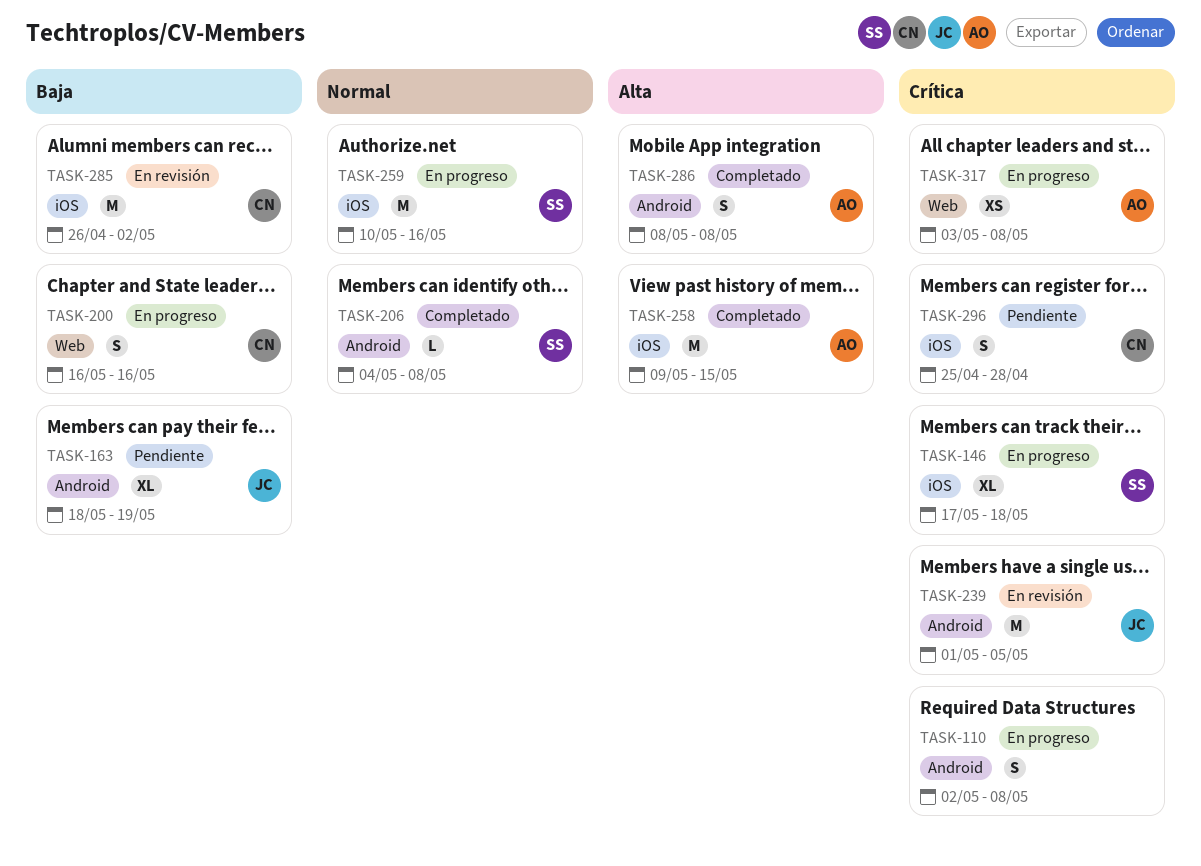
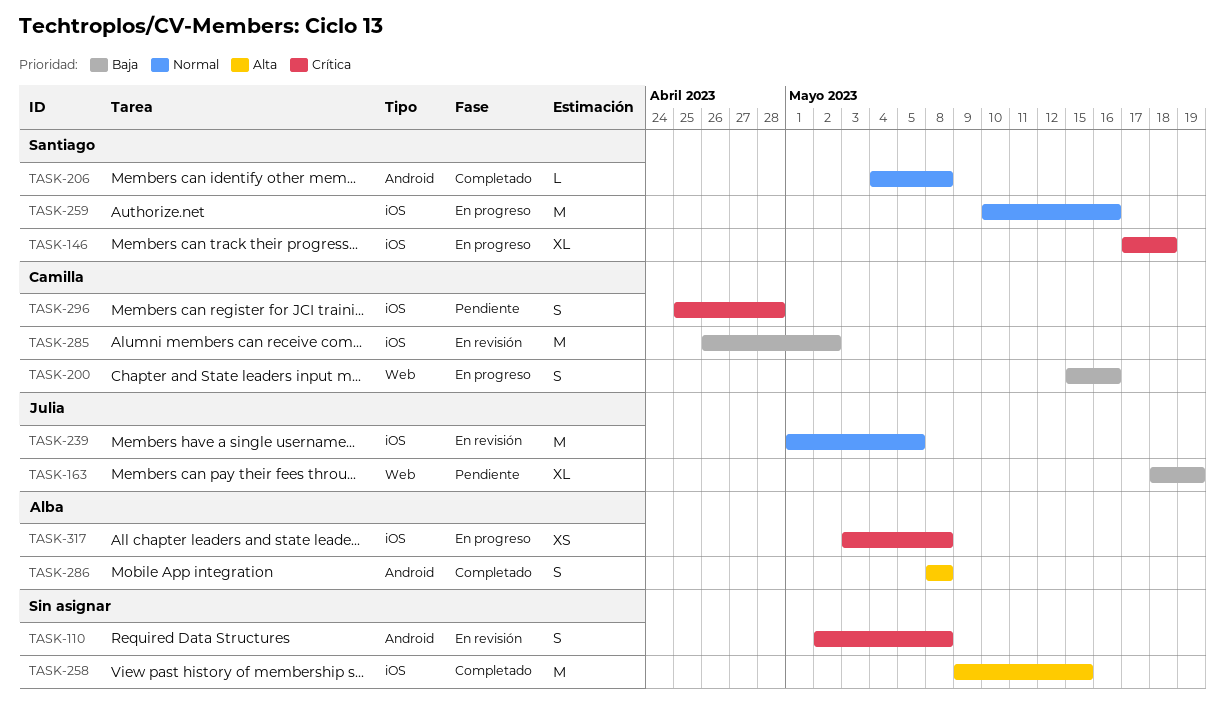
TASK-110, status: En progreso -> En revisión
TASK-163, label: Android -> Web
TASK-200, start: May 16 -> May 15
TASK-239, priority: Crítica -> Normal
TASK-239, label: Android -> iOS
TASK-258, owner: Alba -> none
TASK-317, label: Web -> iOS

